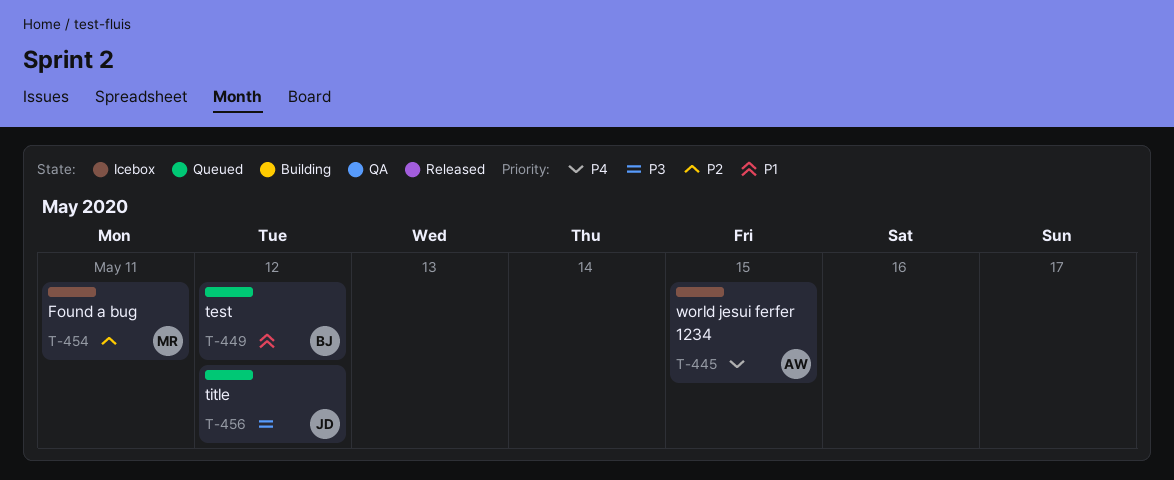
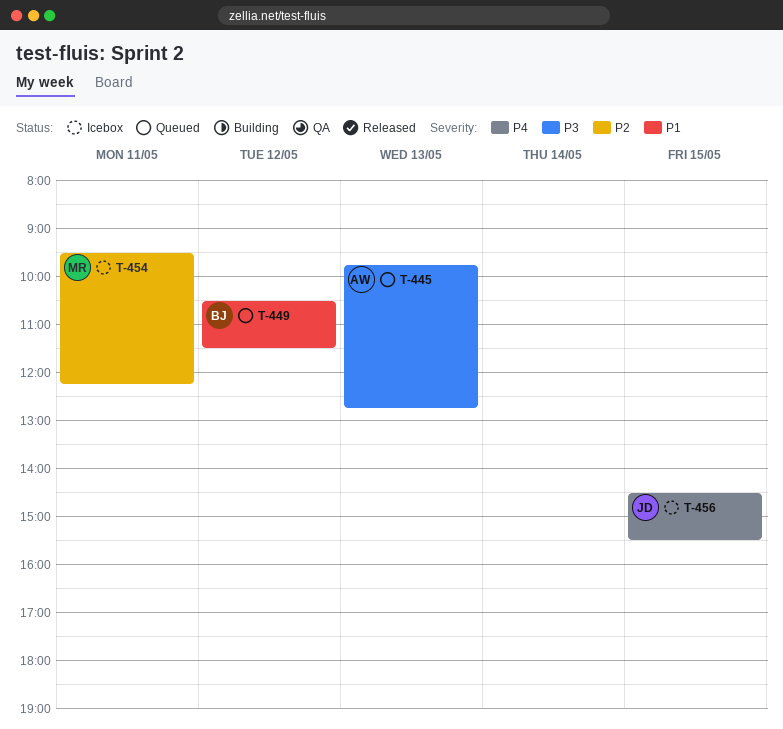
T-445, status: Icebox -> Queued
T-445, priority: P4 -> P3
T-445, day: May 15 -> May 13
T-456, status: Queued -> Icebox
T-456, priority: P3 -> P4
T-456, day: May 12 -> May 15

